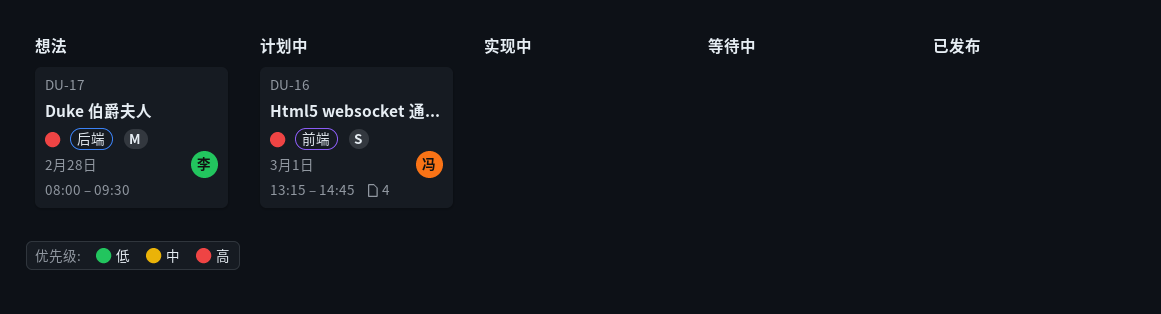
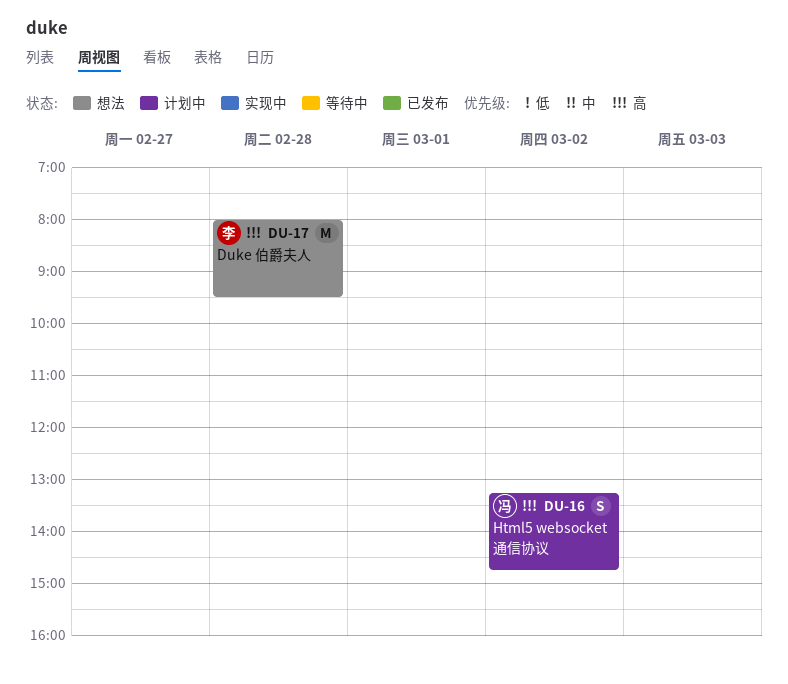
DU-16, day: Mar 1 -> Mar 2

